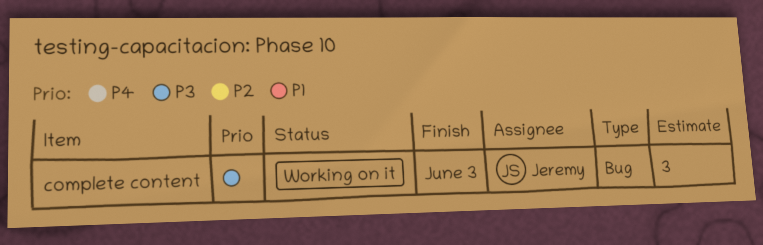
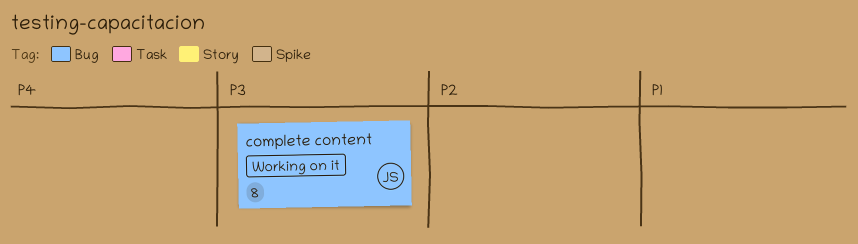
complete content, estimate: 3 -> 8

